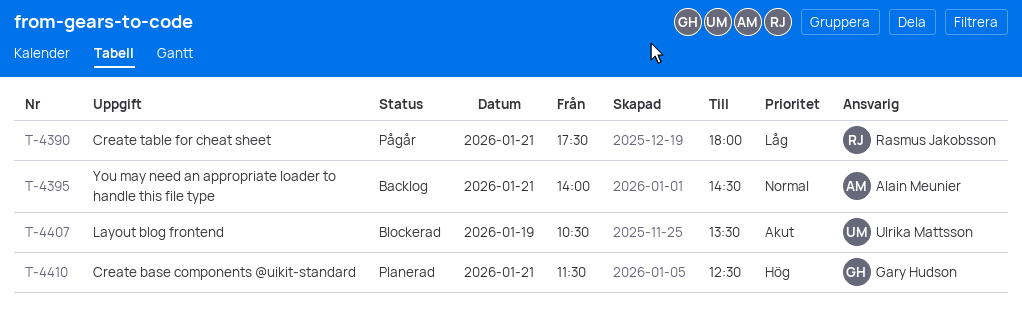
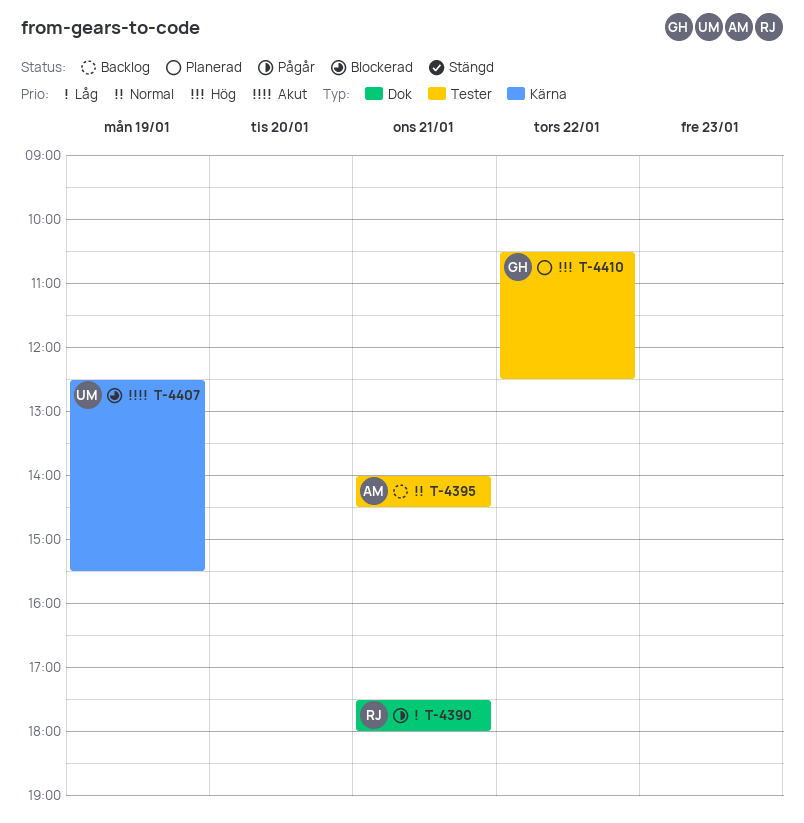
T-4407, begins: 10:30 -> 12:30
T-4407, ends: 13:30 -> 15:30
T-4410, day: Jan 21 -> Jan 22
T-4410, begins: 11:30 -> 10:30

